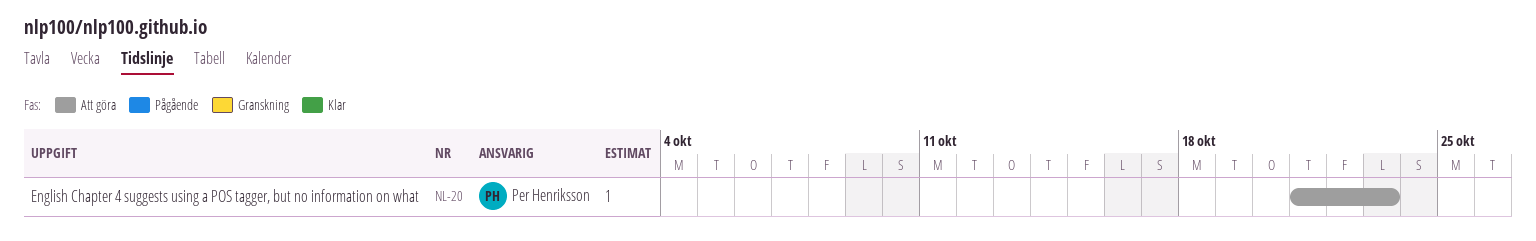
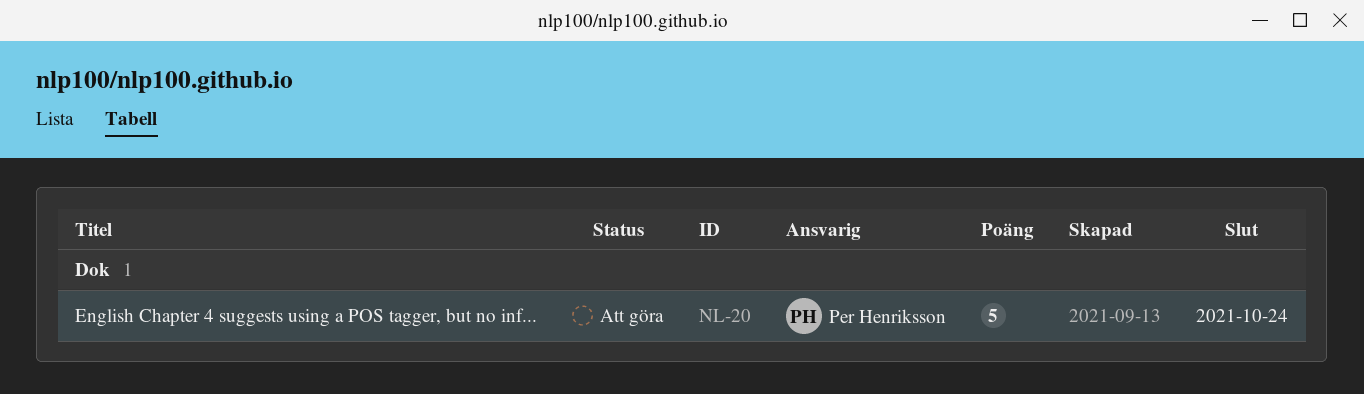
NL-20, estimate: 1 -> 5
NL-20, due: Oct 23 -> Oct 24

